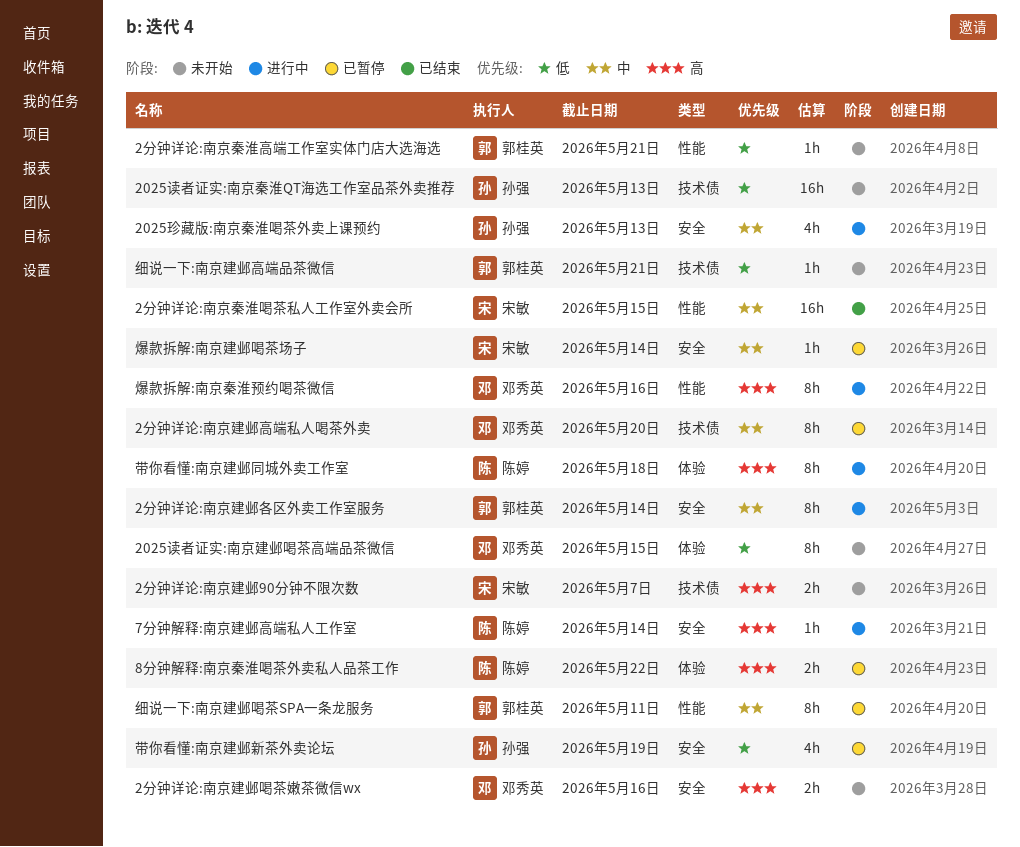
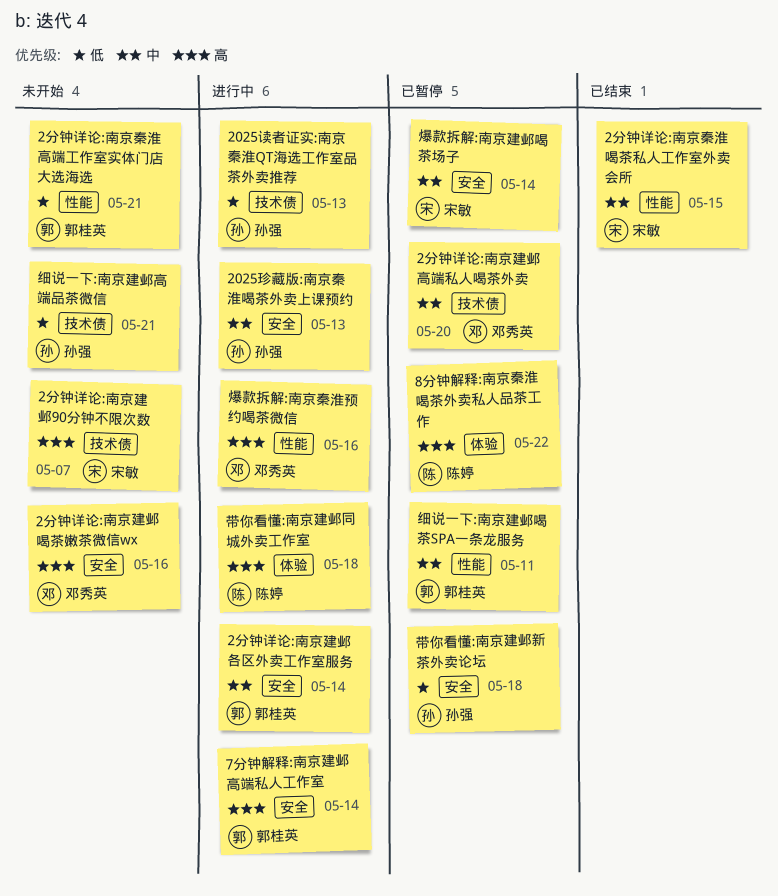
2025读者证实:南京建邺喝茶高端品茶微信: present -> none
2025读者证实:南京秦淮QT海选工作室品茶外卖推荐, status: 未开始 -> 进行中
7分钟解释:南京建邺高端私人工作室, owner: 陈婷 -> 郭桂英
带你看懂:南京建邺新茶外卖论坛, due: May 19 -> May 18
细说一下:南京建邺高端品茶微信, owner: 郭桂英 -> 孙强

